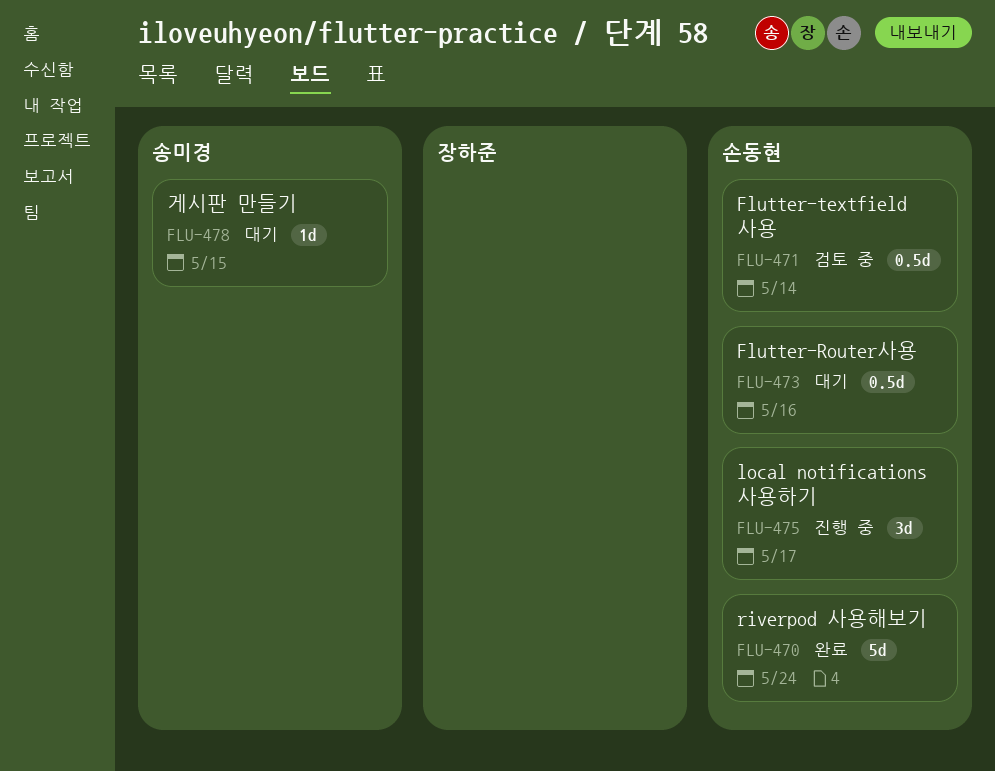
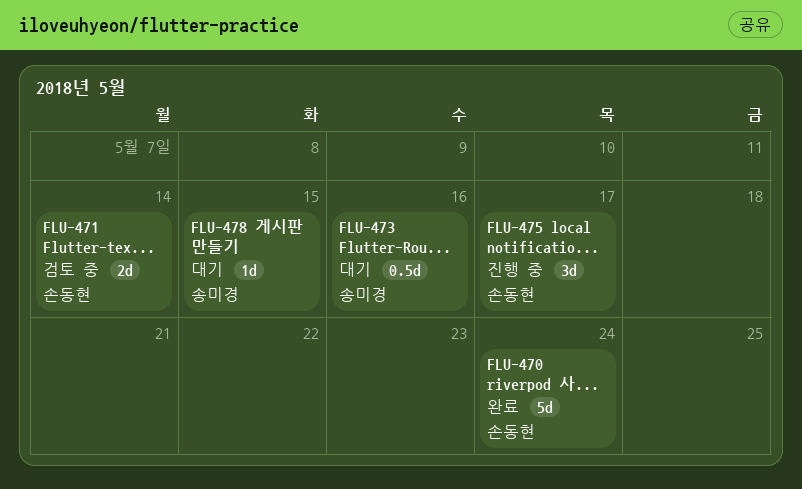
FLU-471, estimate: 0.5d -> 2d
FLU-473, owner: 손동현 -> 송미경

